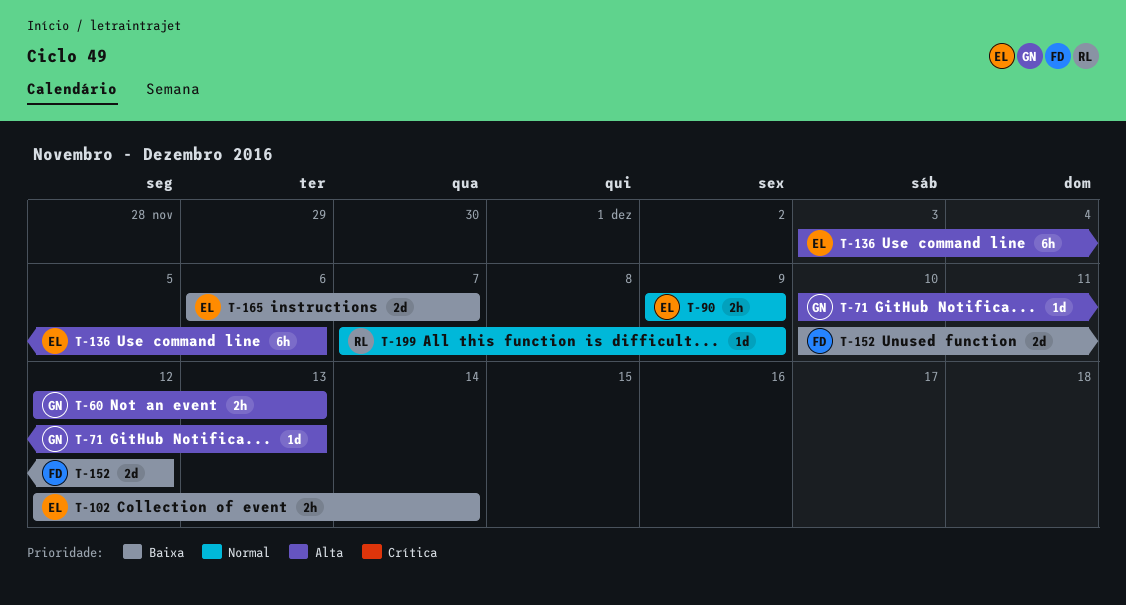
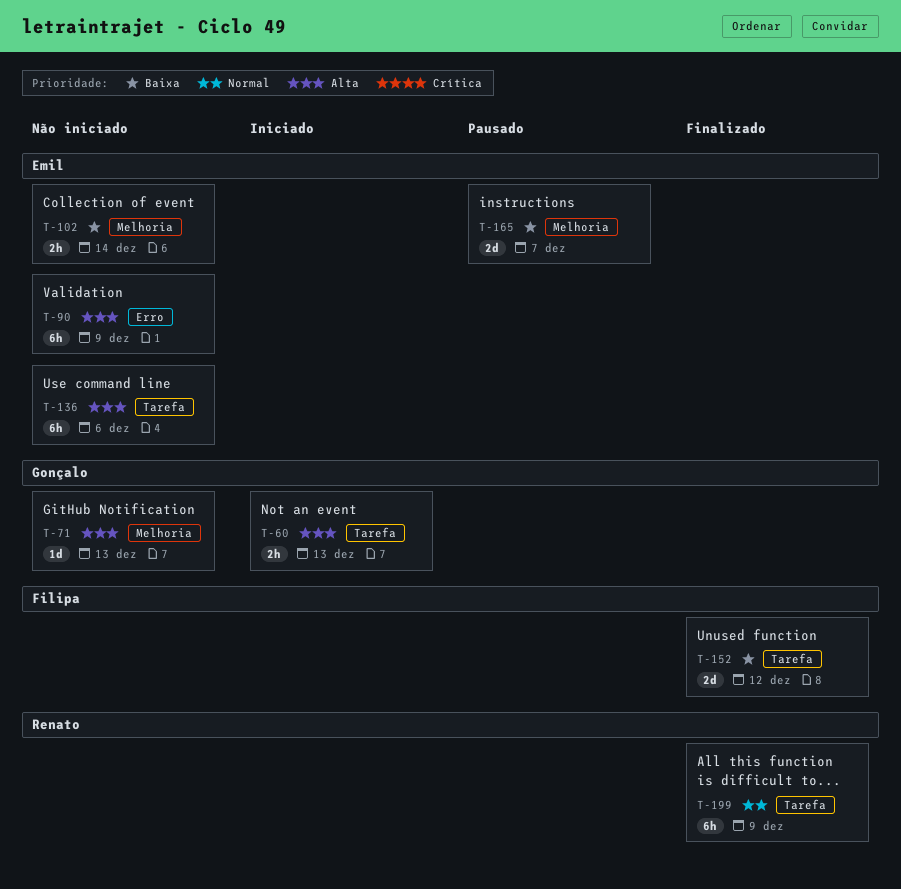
T-90, priority: Normal -> Alta
T-90, estimate: 2h -> 6h
T-199, estimate: 1d -> 6h

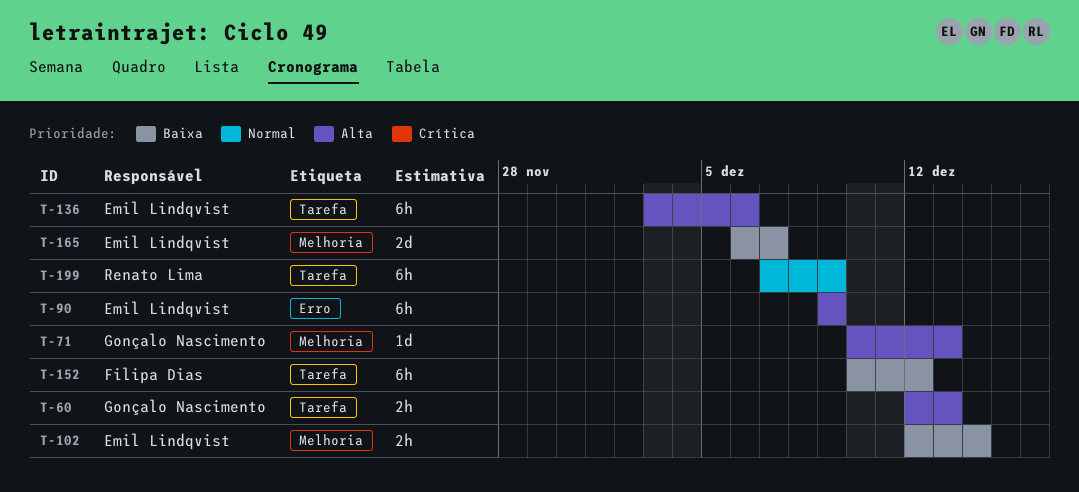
T-152, estimate: 2d -> 6h

